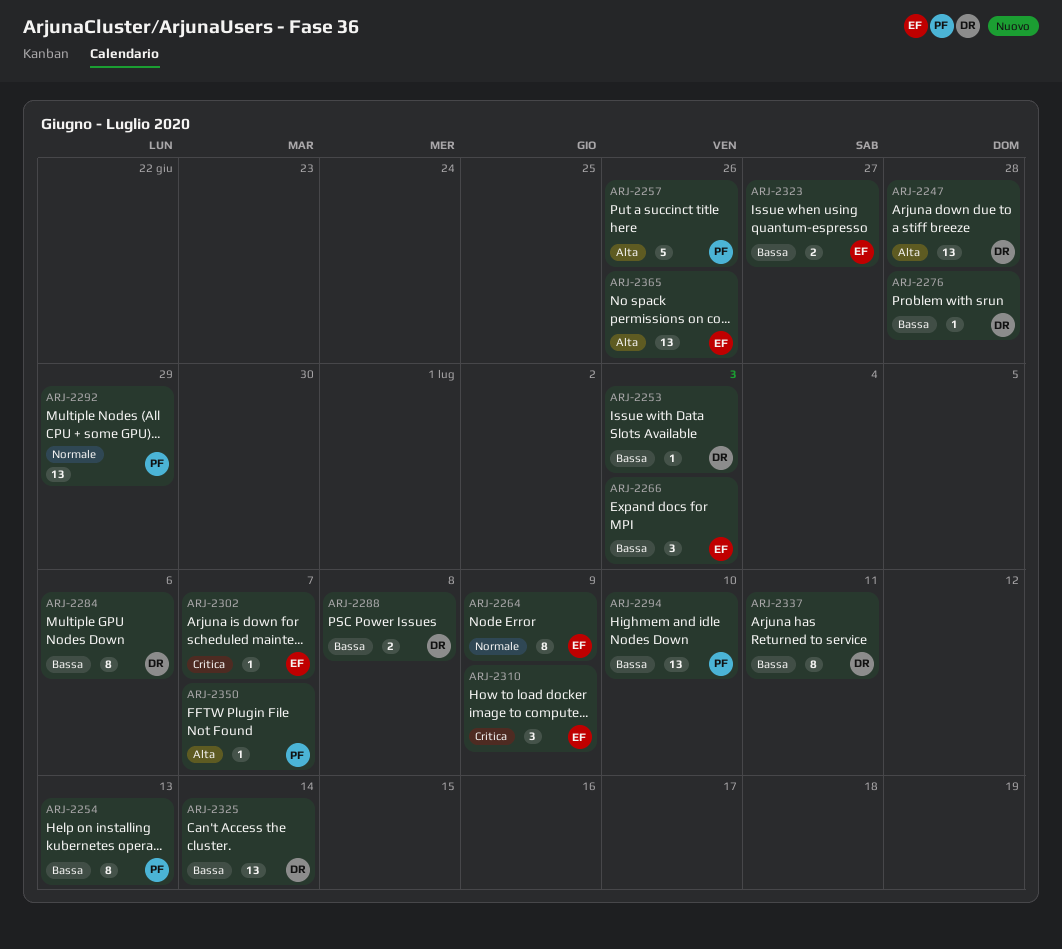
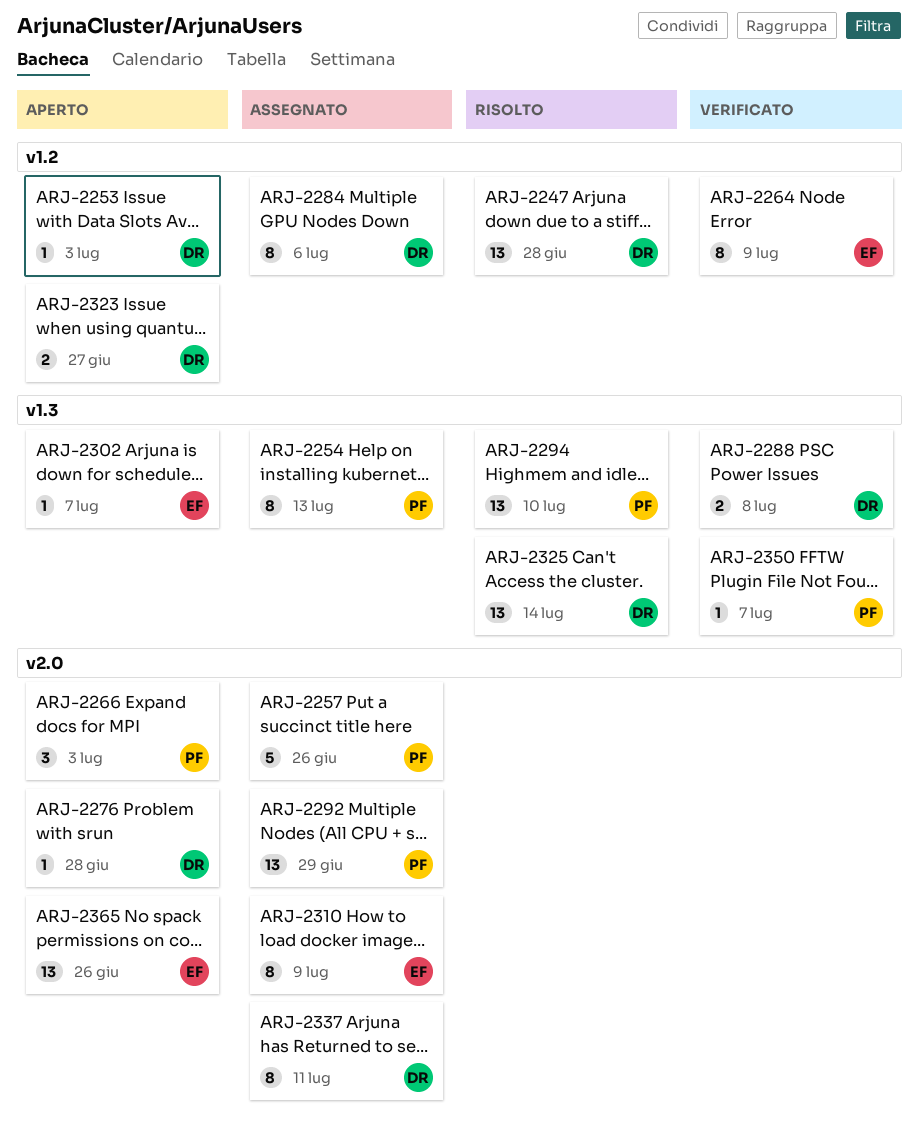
ARJ-2266, owner: EF -> PF
ARJ-2310, estimate: 3 -> 8
ARJ-2323, owner: EF -> DR

